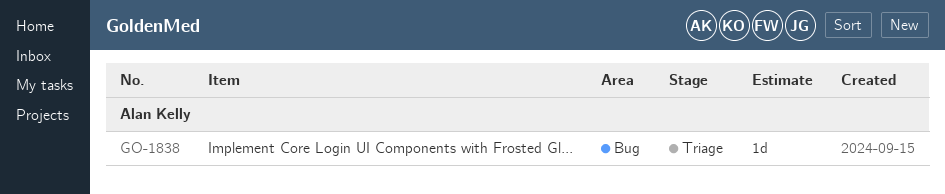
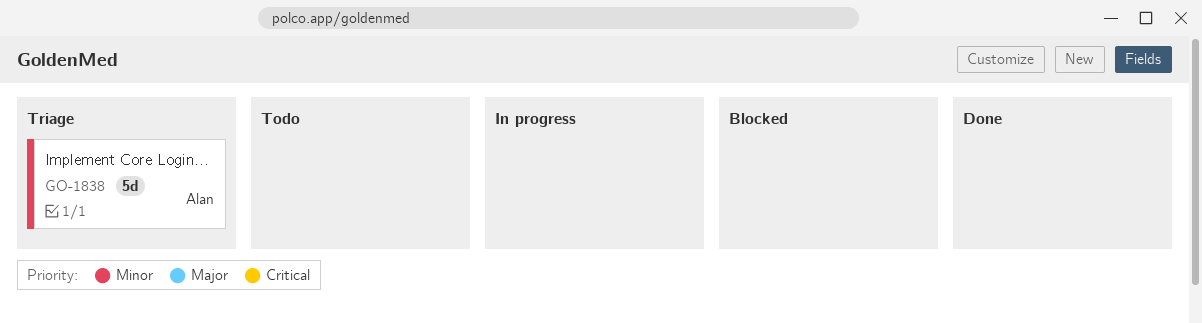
GO-1838, estimate: 1d -> 5d

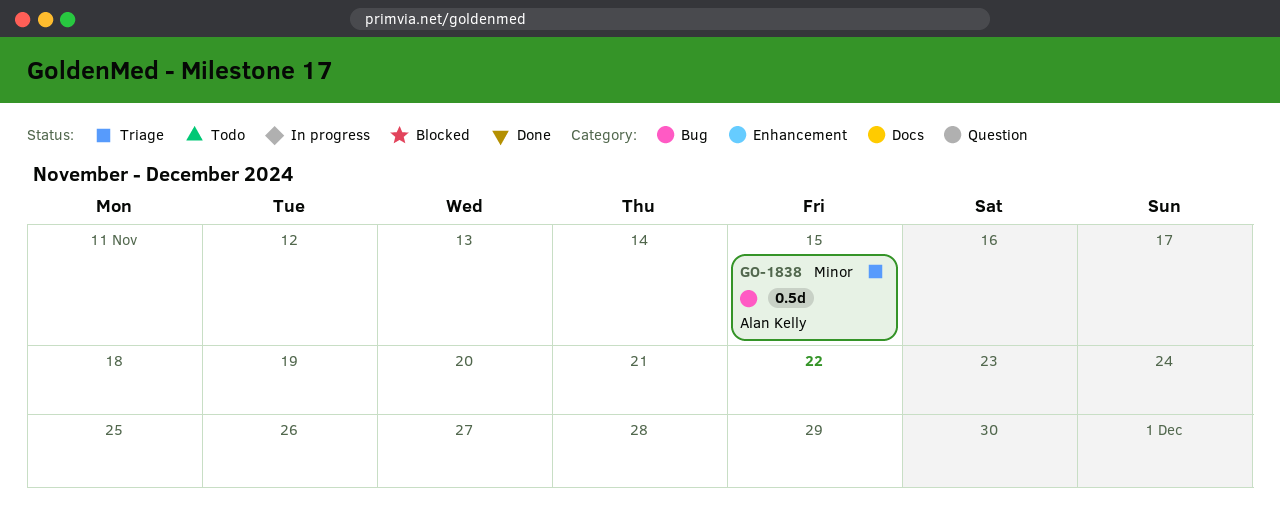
GO-1838, estimate: 5d -> 0.5d

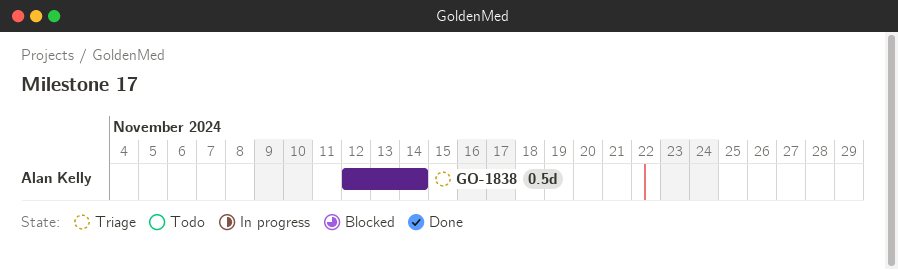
GO-1838, due: Nov 15 -> Nov 14

